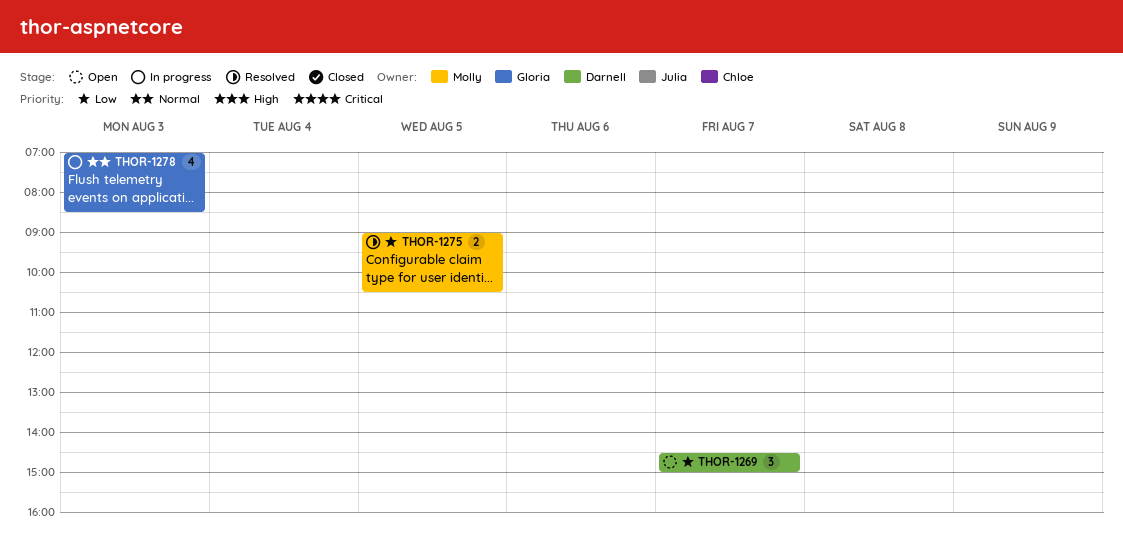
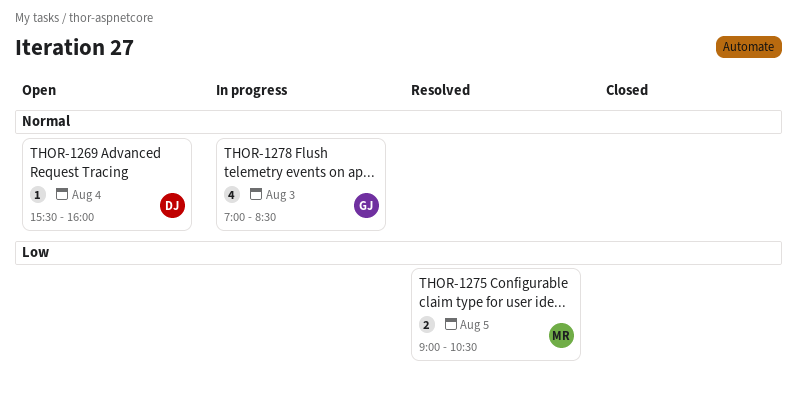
THOR-1269, priority: Low -> Normal
THOR-1269, estimate: 3 -> 1
THOR-1269, day: Aug 7 -> Aug 4
THOR-1269, begins: 14:30 -> 15:30
THOR-1269, ends: 15:00 -> 16:00

